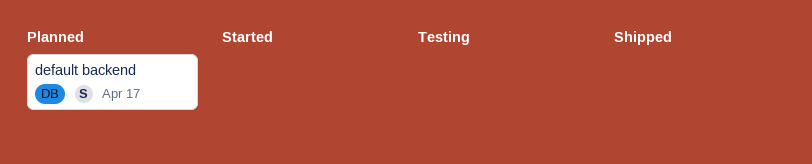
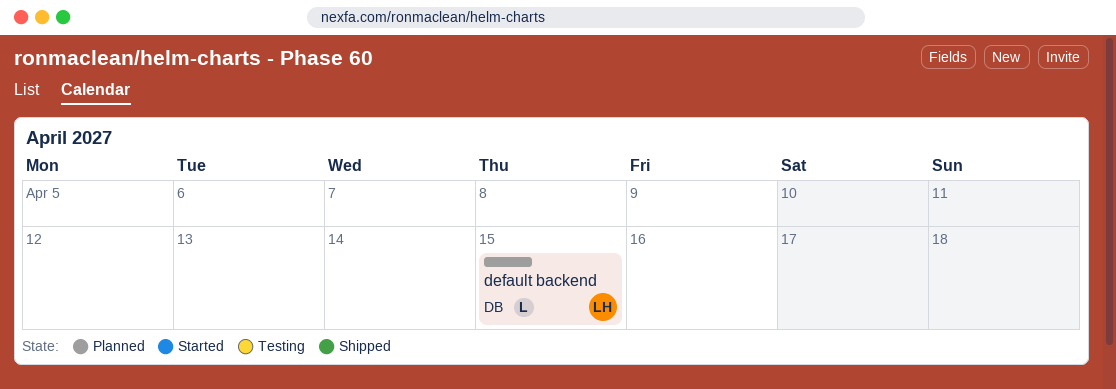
default backend, estimate: S -> L
default backend, due: Apr 17 -> Apr 15

